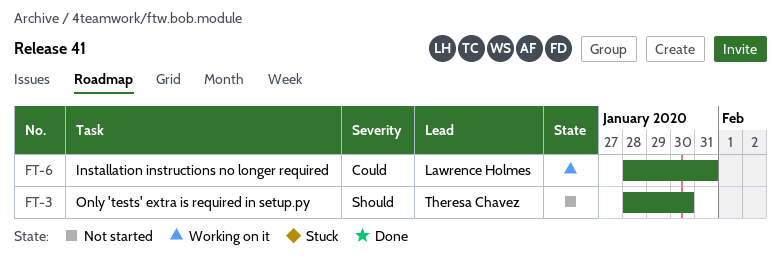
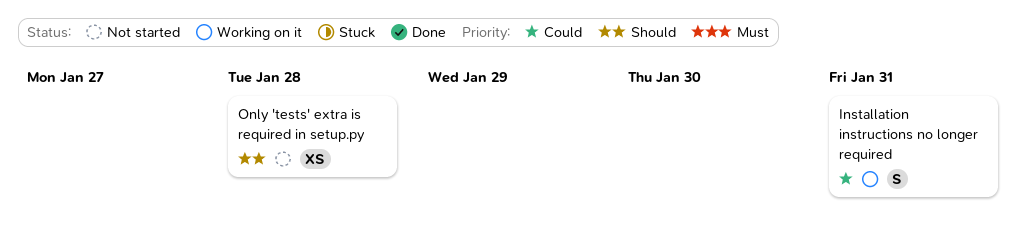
Only 'tests' extra is required in setup.py, due: Jan 30 -> Jan 28

